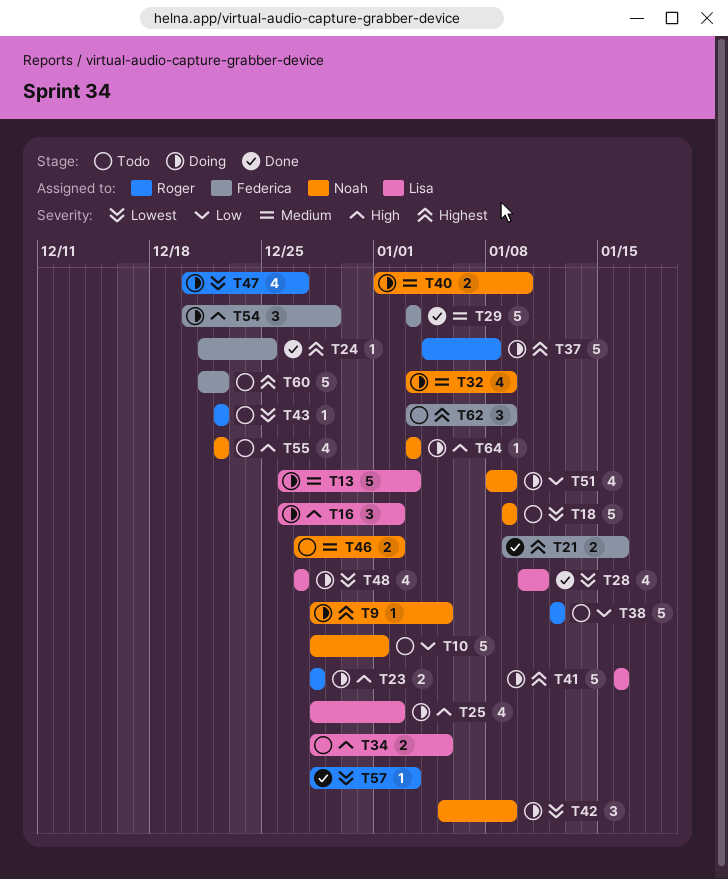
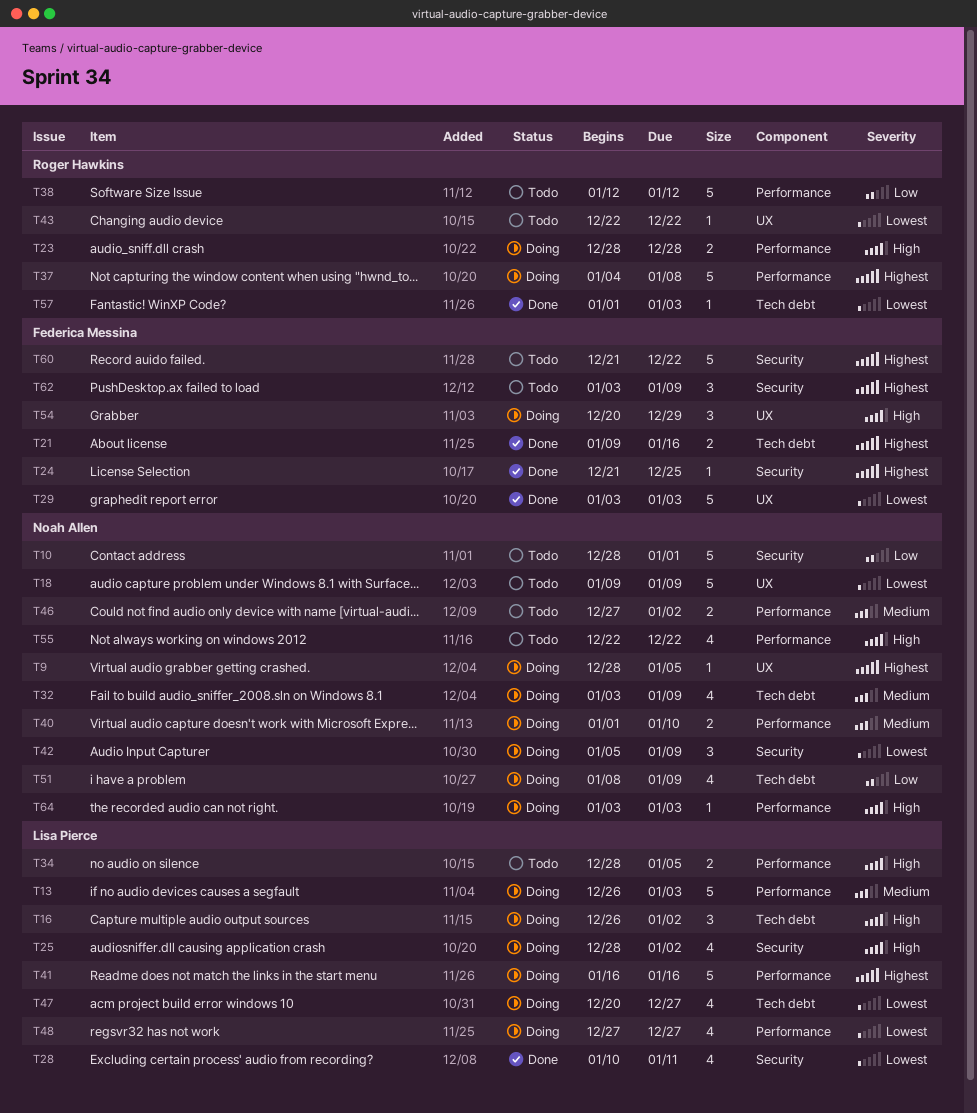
T29, priority: Medium -> Lowest
T47, owner: Roger Hawkins -> Lisa Pierce
T57, start: Dec 28 -> Jan 1

